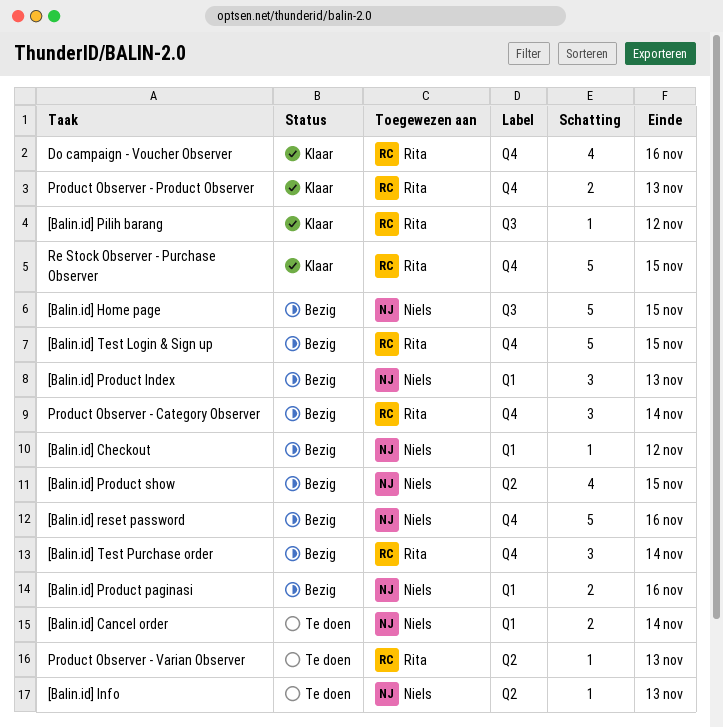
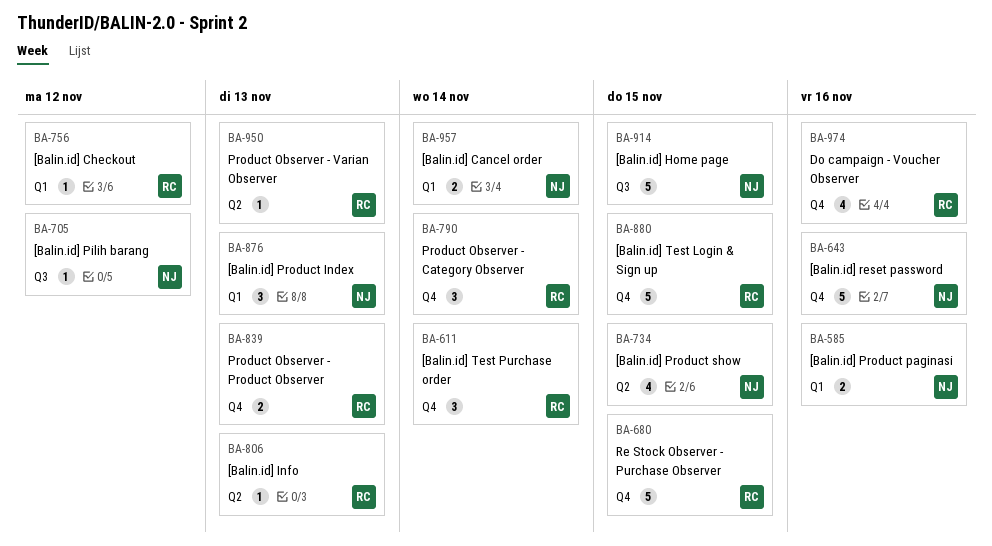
[Balin.id] Checkout, owner: Niels -> Rita
[Balin.id] Info, owner: Niels -> Rita
[Balin.id] Pilih barang, owner: Rita -> Niels

